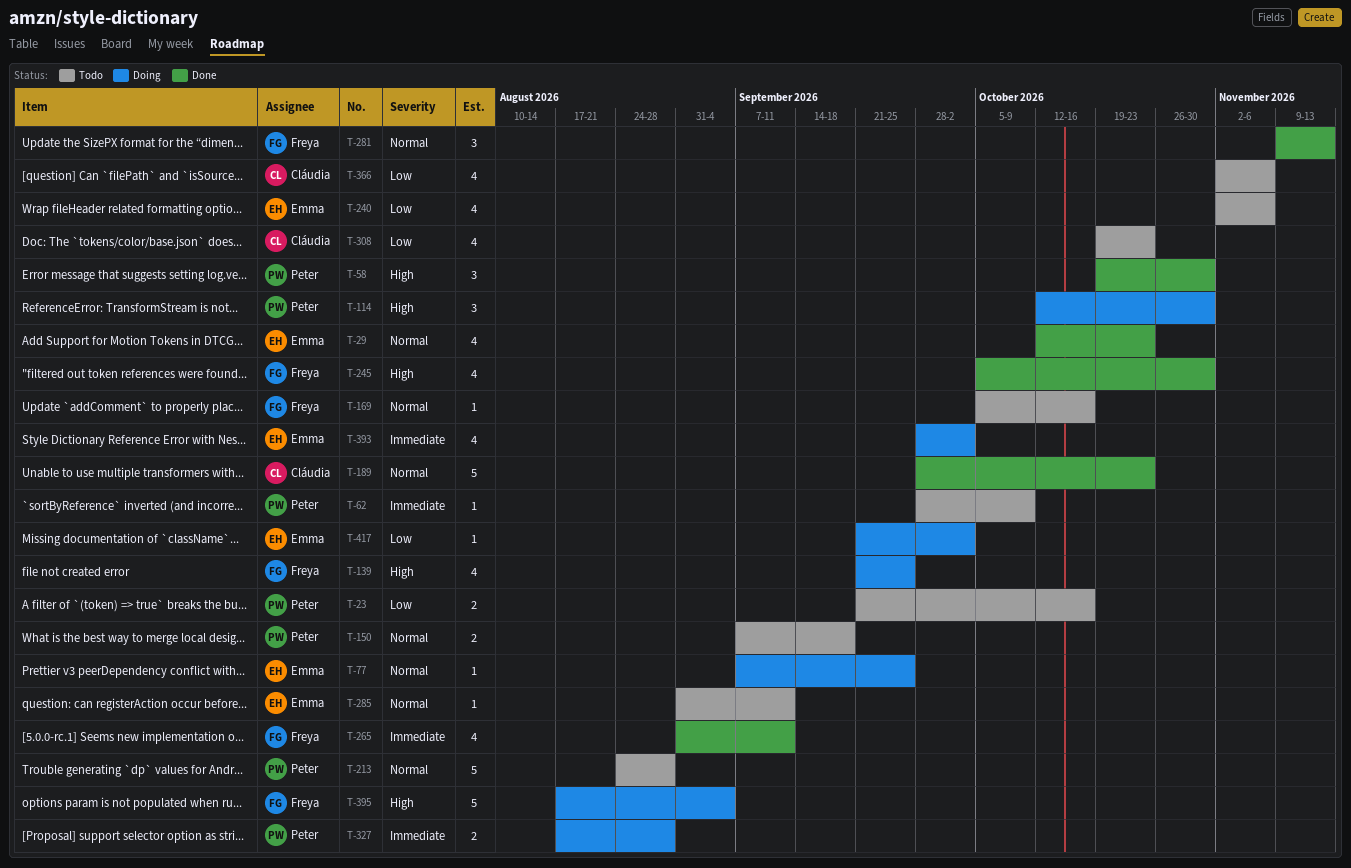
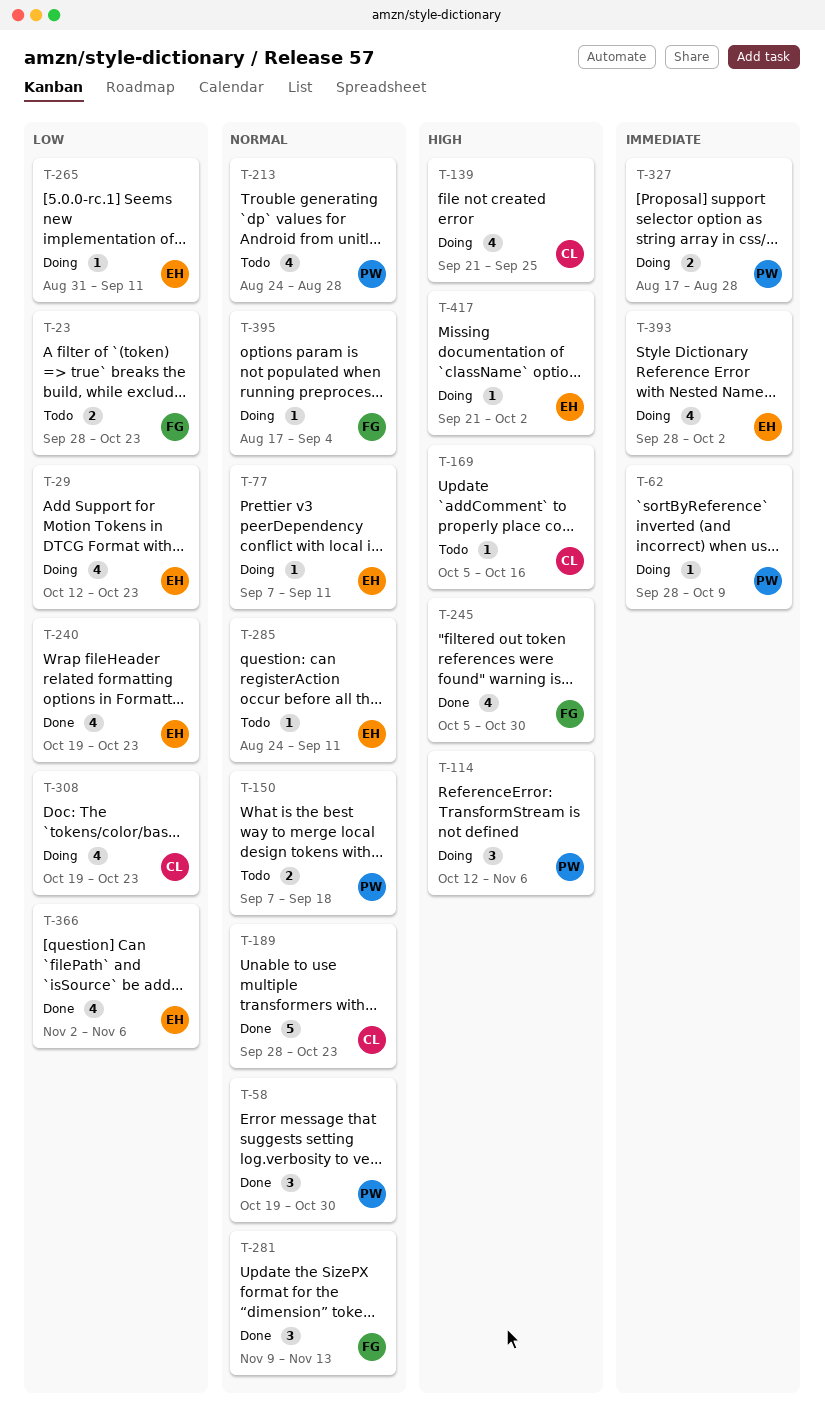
T-23, owner: Peter -> Freya
T-23, start: Sep 21 -> Sep 28
T-23, due: Oct 16 -> Oct 23
T-29, status: Done -> Doing
T-29, priority: Normal -> Low
T-58, priority: High -> Normal
T-62, status: Todo -> Doing
T-77, due: Sep 25 -> Sep 11
T-114, due: Oct 30 -> Nov 6
T-139, owner: Freya -> Cláudia
T-169, owner: Freya -> Cláudia
T-169, priority: Normal -> High
T-213, estimate: 5 -> 4
T-240, status: Todo -> Done
T-240, start: Nov 2 -> Oct 19
T-240, due: Nov 6 -> Oct 23
T-265, status: Done -> Doing
T-265, owner: Freya -> Emma
T-265, priority: Immediate -> Low
T-265, estimate: 4 -> 1
T-285, start: Aug 31 -> Aug 24
T-308, status: Todo -> Doing
T-366, status: Todo -> Done
T-366, owner: Cláudia -> Emma
T-395, priority: High -> Normal
T-395, estimate: 5 -> 1
T-417, priority: Low -> High

